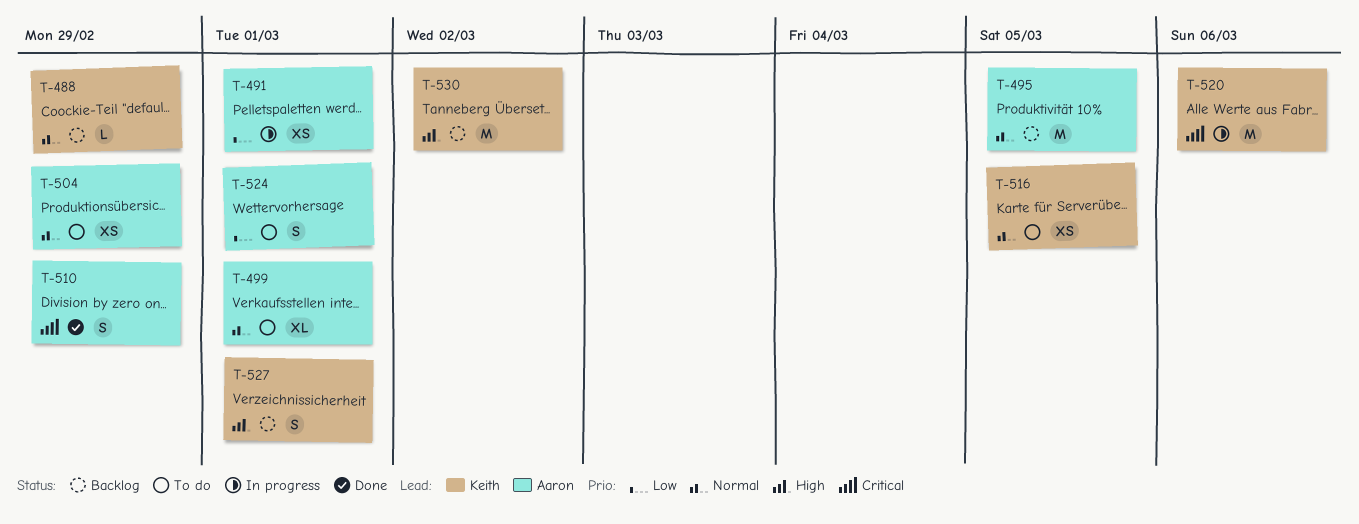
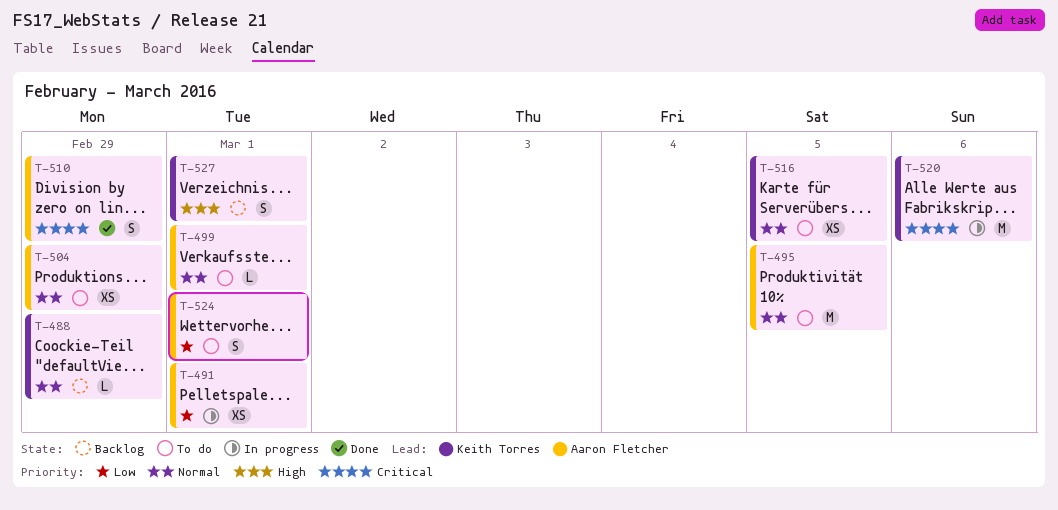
T-495, status: Backlog -> To do
T-499, estimate: XL -> L
T-530: present -> none

